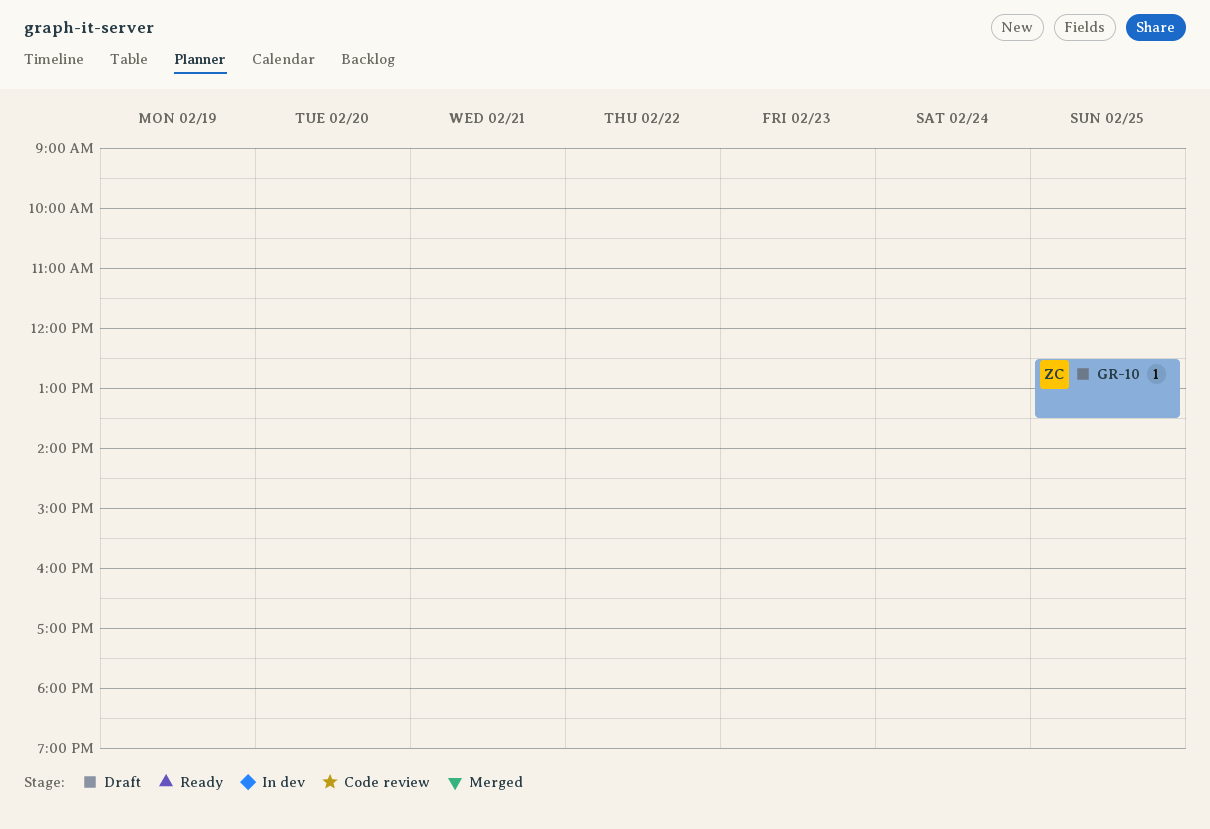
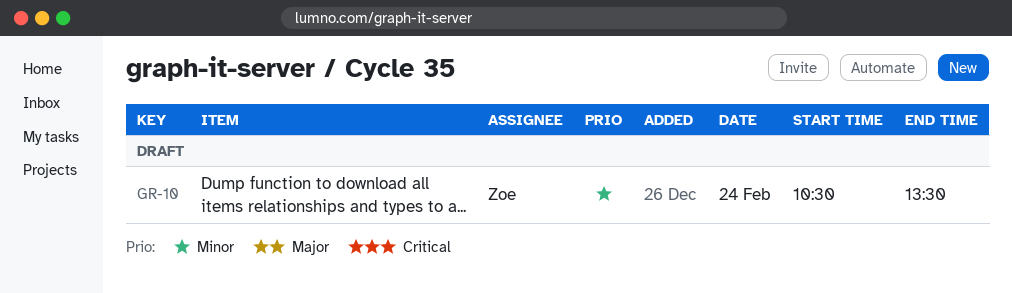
GR-10, day: Feb 25 -> Feb 24
GR-10, begins: 12:30 -> 10:30

